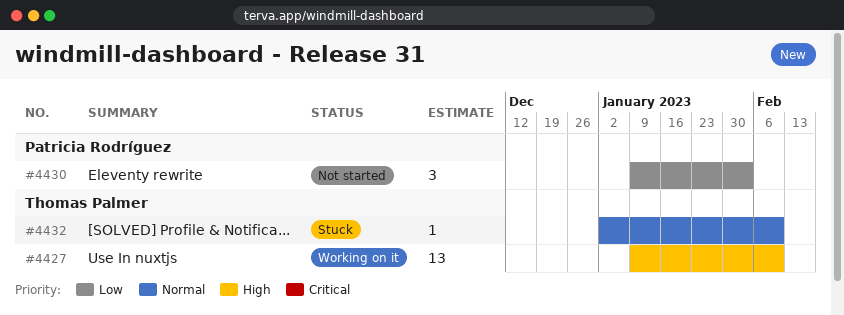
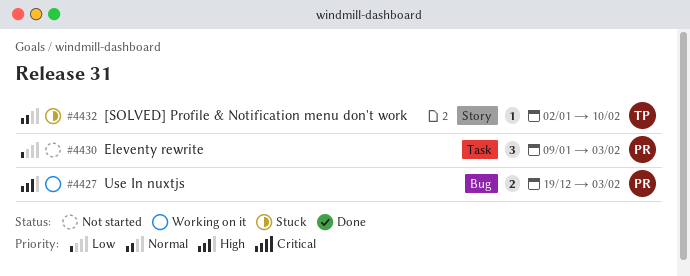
#4427, owner: Thomas Palmer -> Patricia Rodríguez
#4427, estimate: 13 -> 2
#4427, start: Jan 9 -> Dec 19
#4427, due: Feb 10 -> Feb 3

